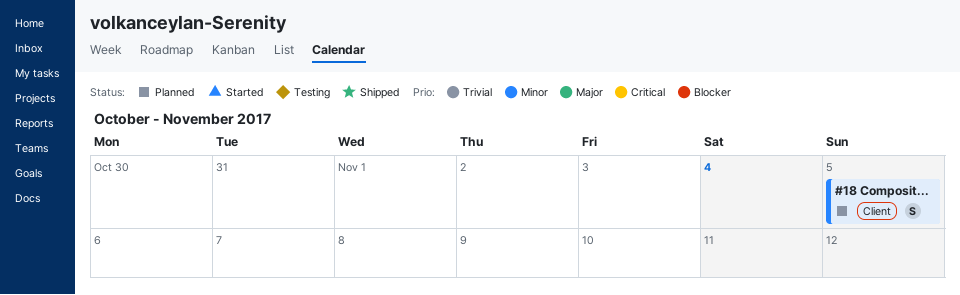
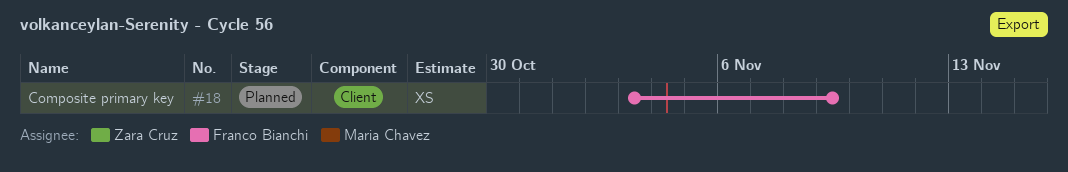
#18, estimate: S -> XS
#18, due: Nov 5 -> Nov 9

